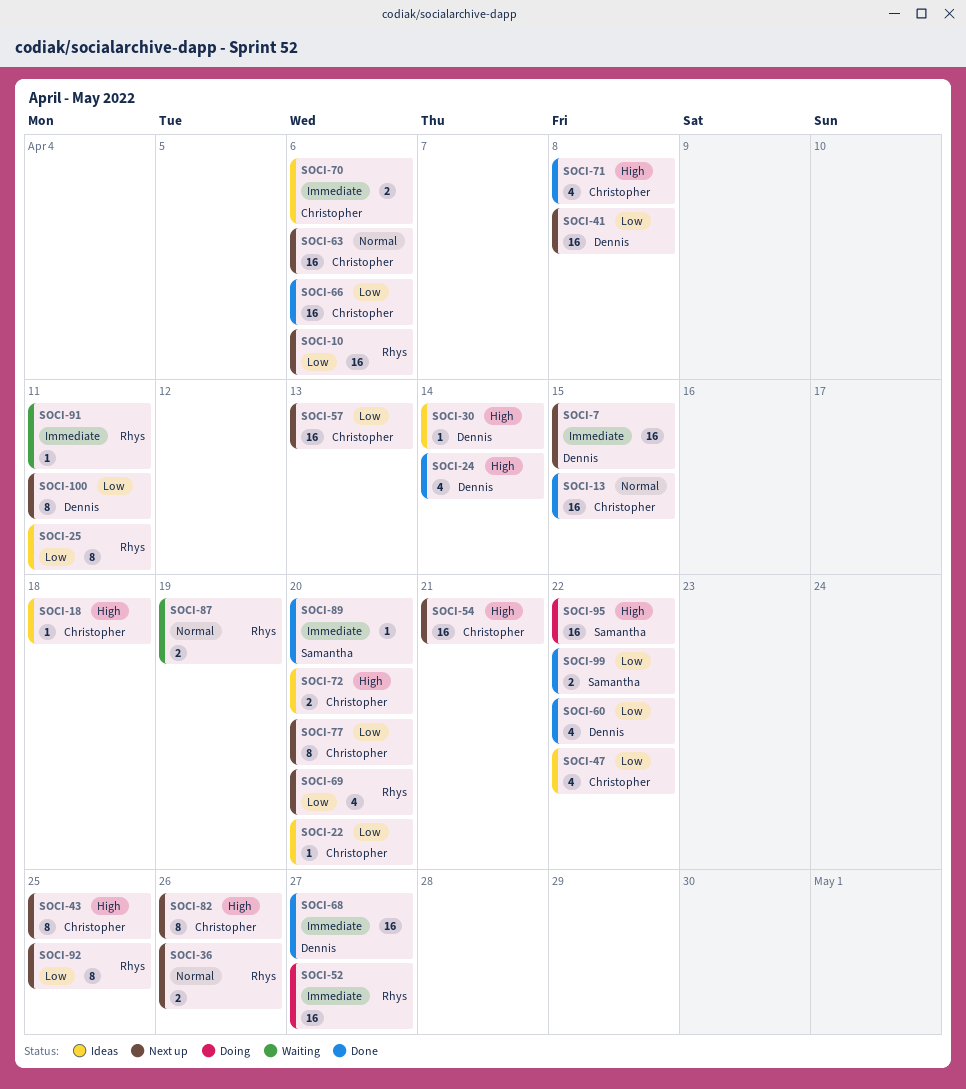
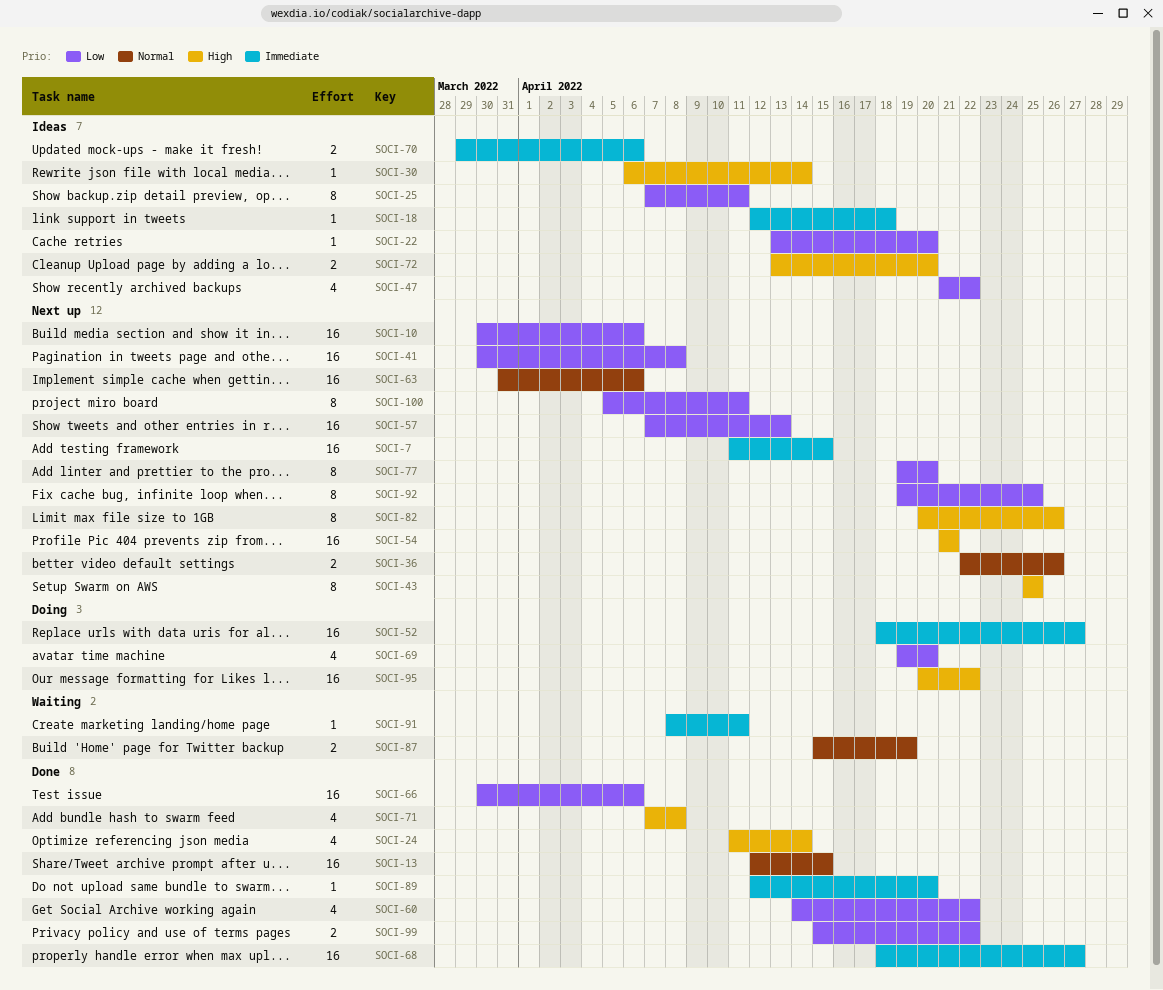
SOCI-18, priority: High -> Immediate
SOCI-69, status: Next up -> Doing

